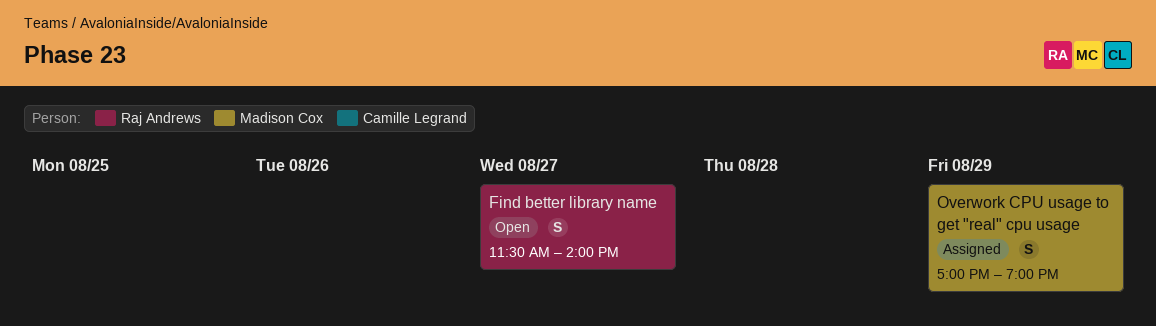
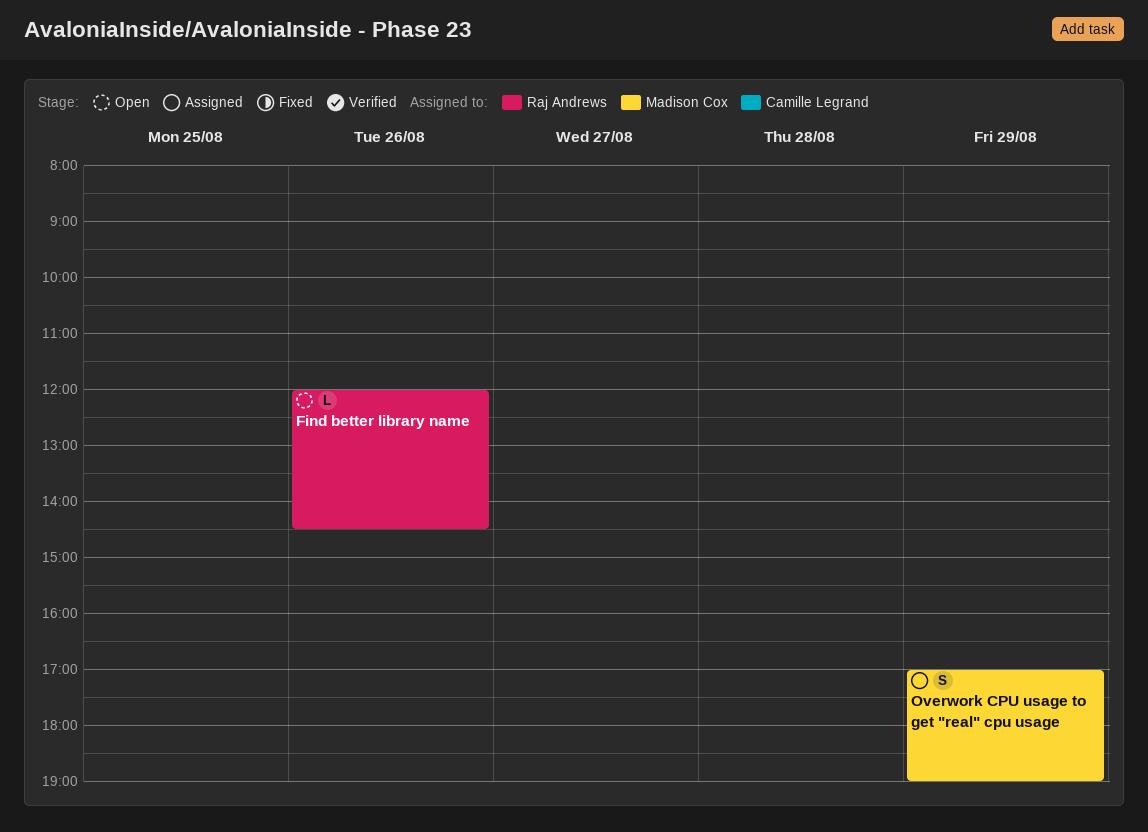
Find better library name, estimate: S -> L
Find better library name, day: Aug 27 -> Aug 26
Find better library name, begins: 11:30 -> 12:00
Find better library name, ends: 14:00 -> 14:30

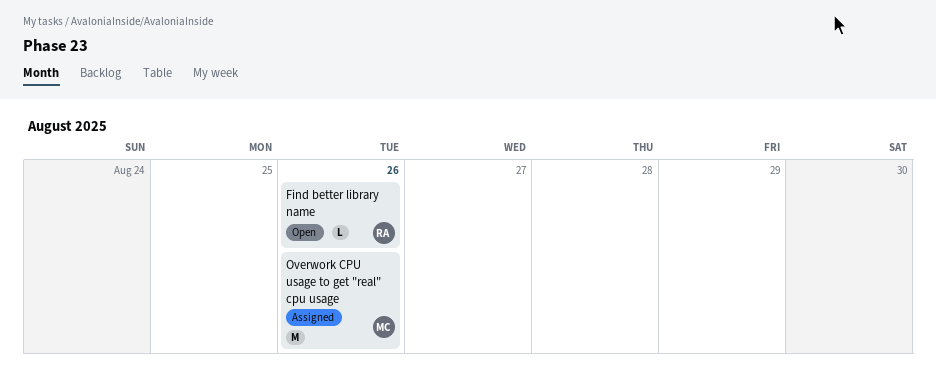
Overwork CPU usage to get "real" cpu usage, estimate: S -> M
Overwork CPU usage to get "real" cpu usage, day: Aug 29 -> Aug 26

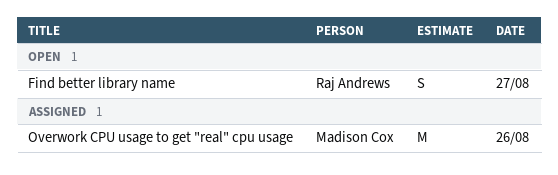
Find better library name, estimate: L -> S
Find better library name, day: Aug 26 -> Aug 27

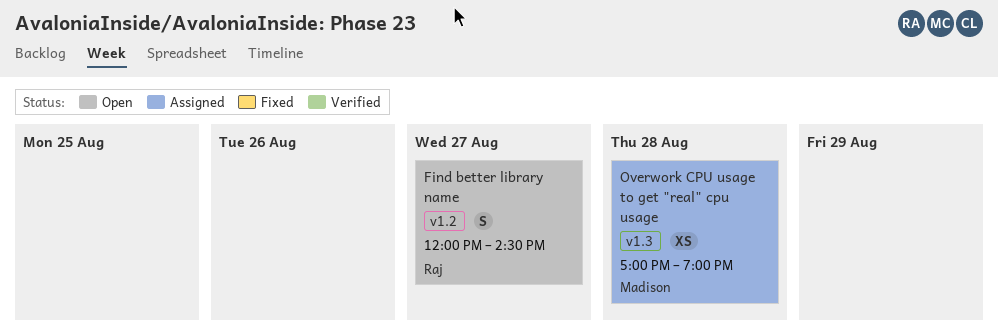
Overwork CPU usage to get "real" cpu usage, estimate: M -> XS
Overwork CPU usage to get "real" cpu usage, day: Aug 26 -> Aug 28

